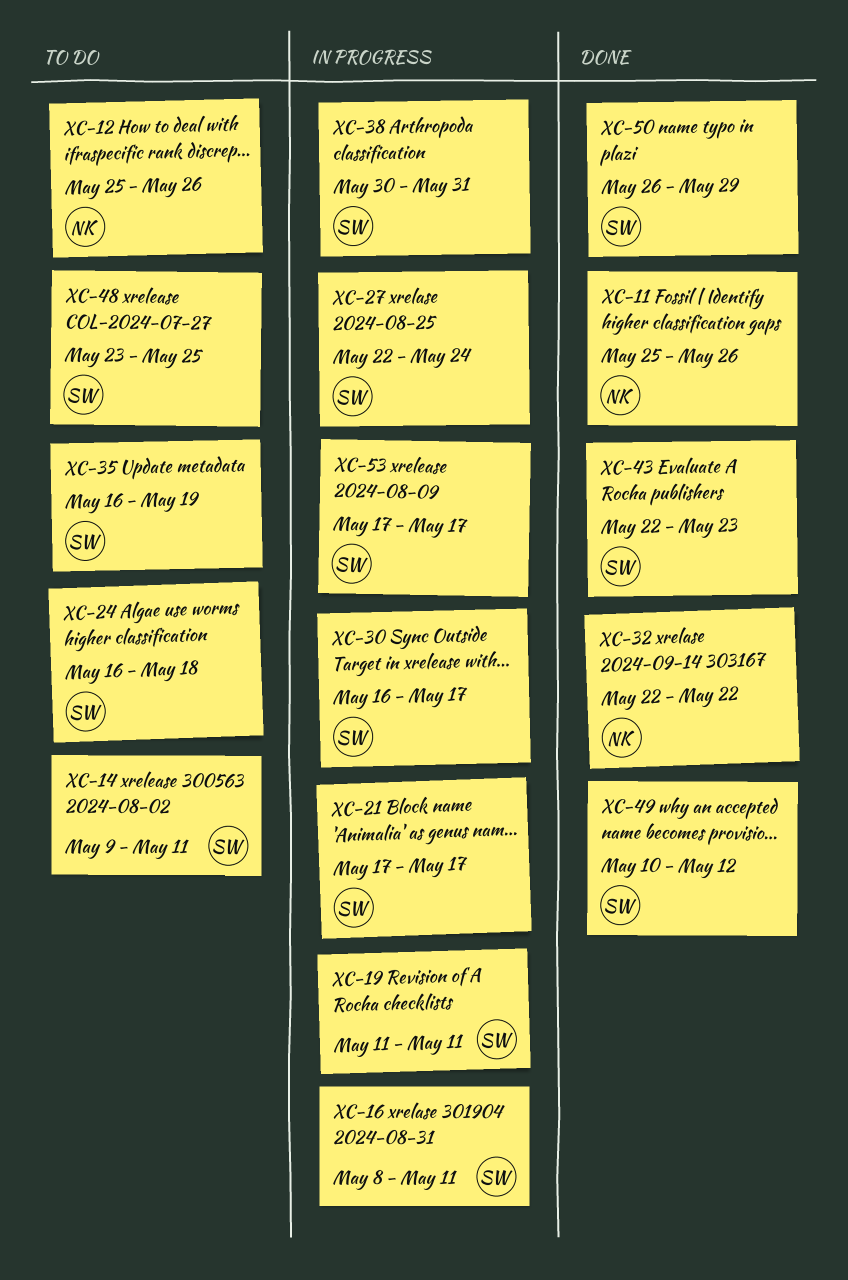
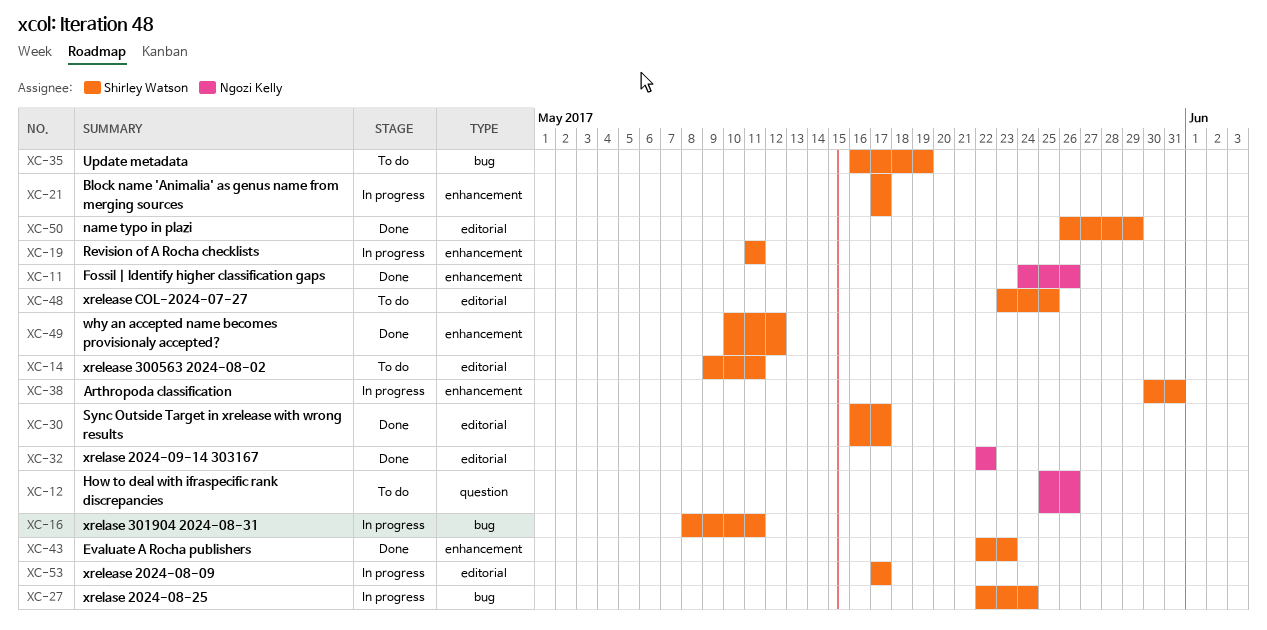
XC-11, start: May 25 -> May 24
XC-24: present -> none
XC-30, status: In progress -> Done

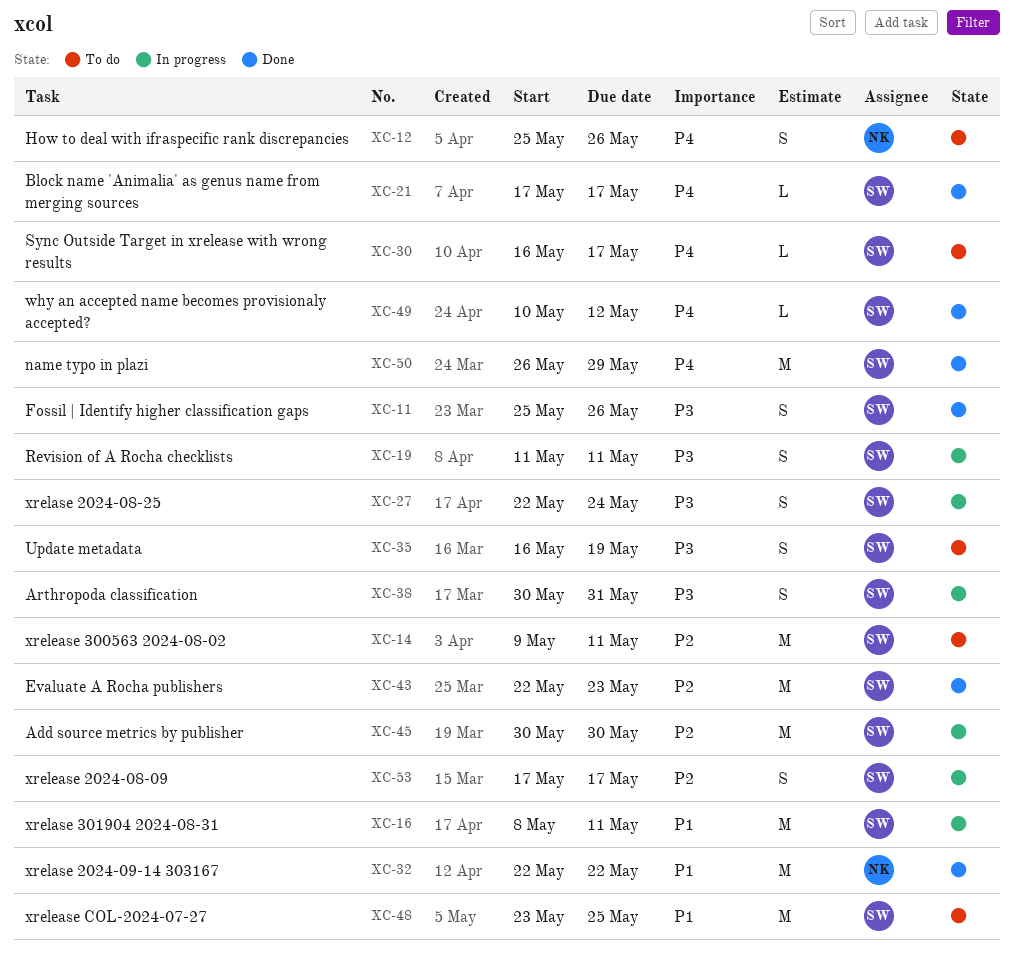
XC-11, owner: Ngozi Kelly -> Shirley Watson
XC-11, start: May 24 -> May 25
XC-21, status: In progress -> Done
XC-30, status: Done -> To do
XC-45: none -> present

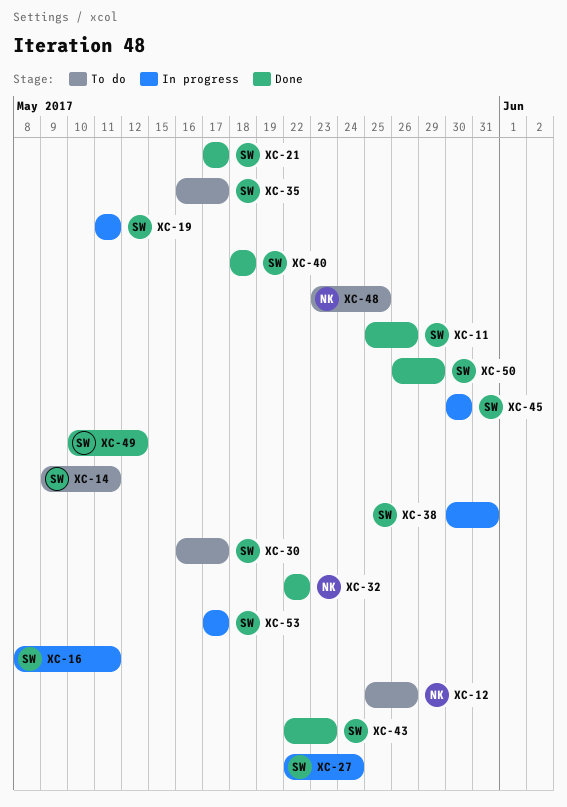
XC-35, due: May 19 -> May 17
XC-40: none -> present
XC-48, owner: SW -> NK

